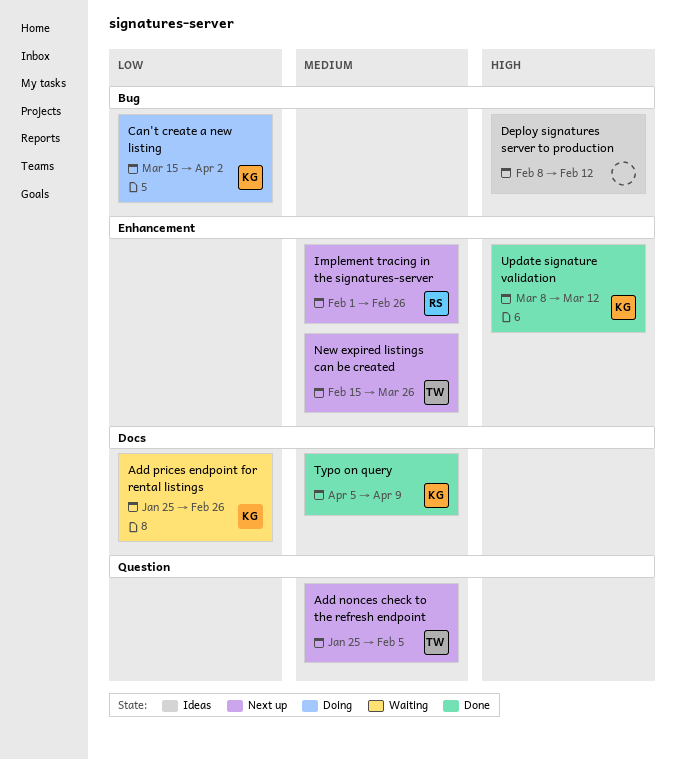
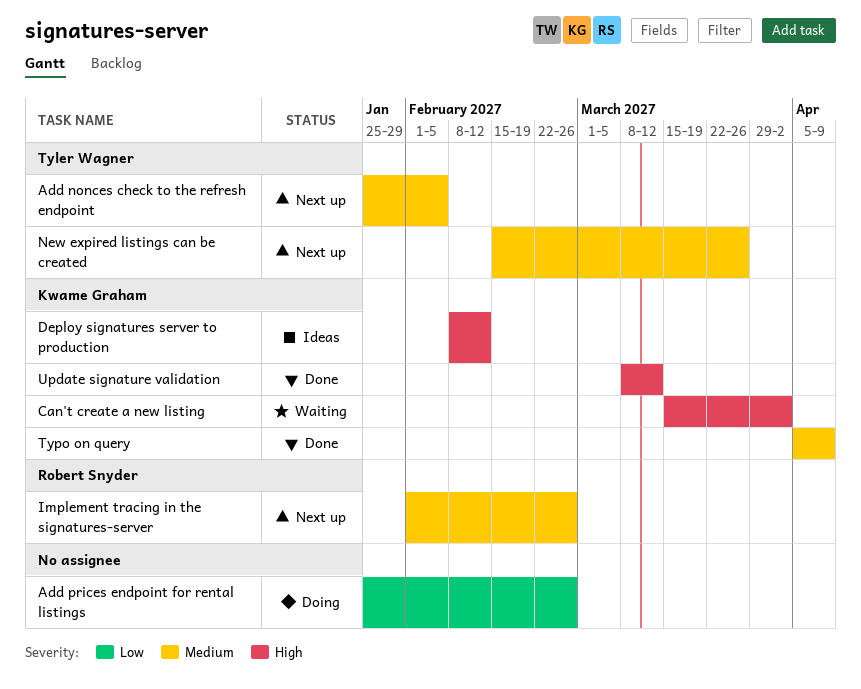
Add prices endpoint for rental listings, status: Waiting -> Doing
Add prices endpoint for rental listings, owner: Kwame Graham -> none
Can't create a new listing, status: Doing -> Waiting
Can't create a new listing, priority: Low -> High
Deploy signatures server to production, owner: none -> Kwame Graham

